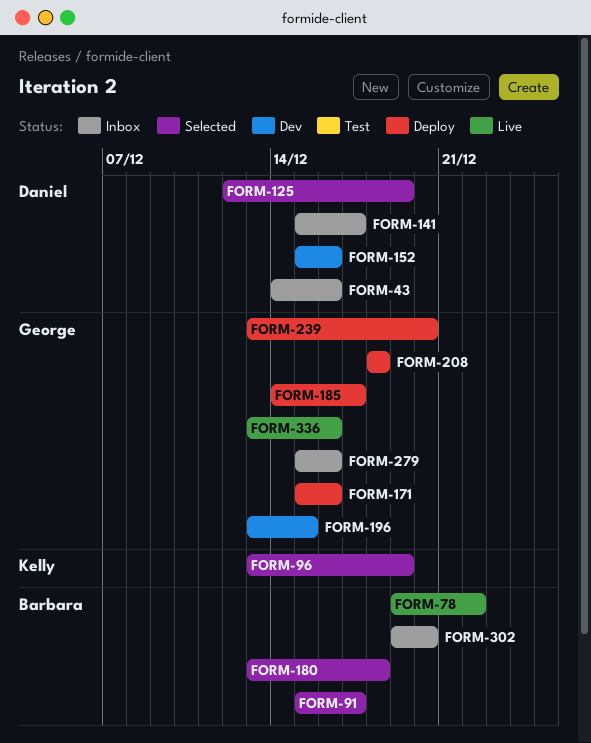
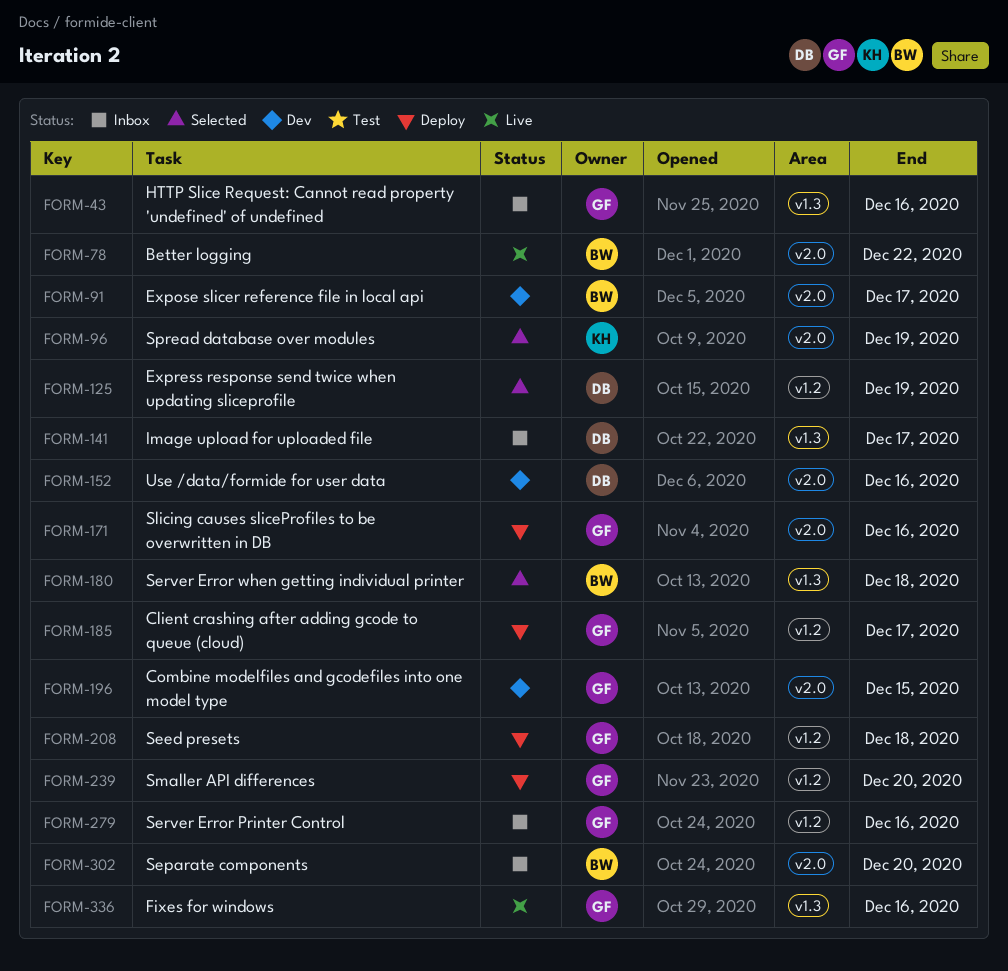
FORM-43, owner: Daniel -> George
FORM-91, status: Selected -> Dev

